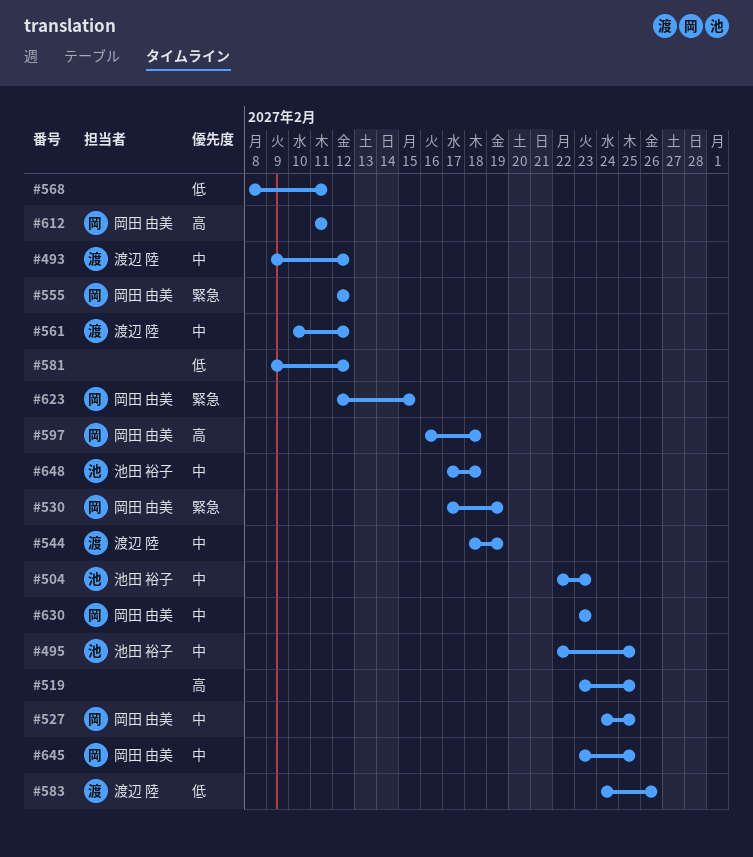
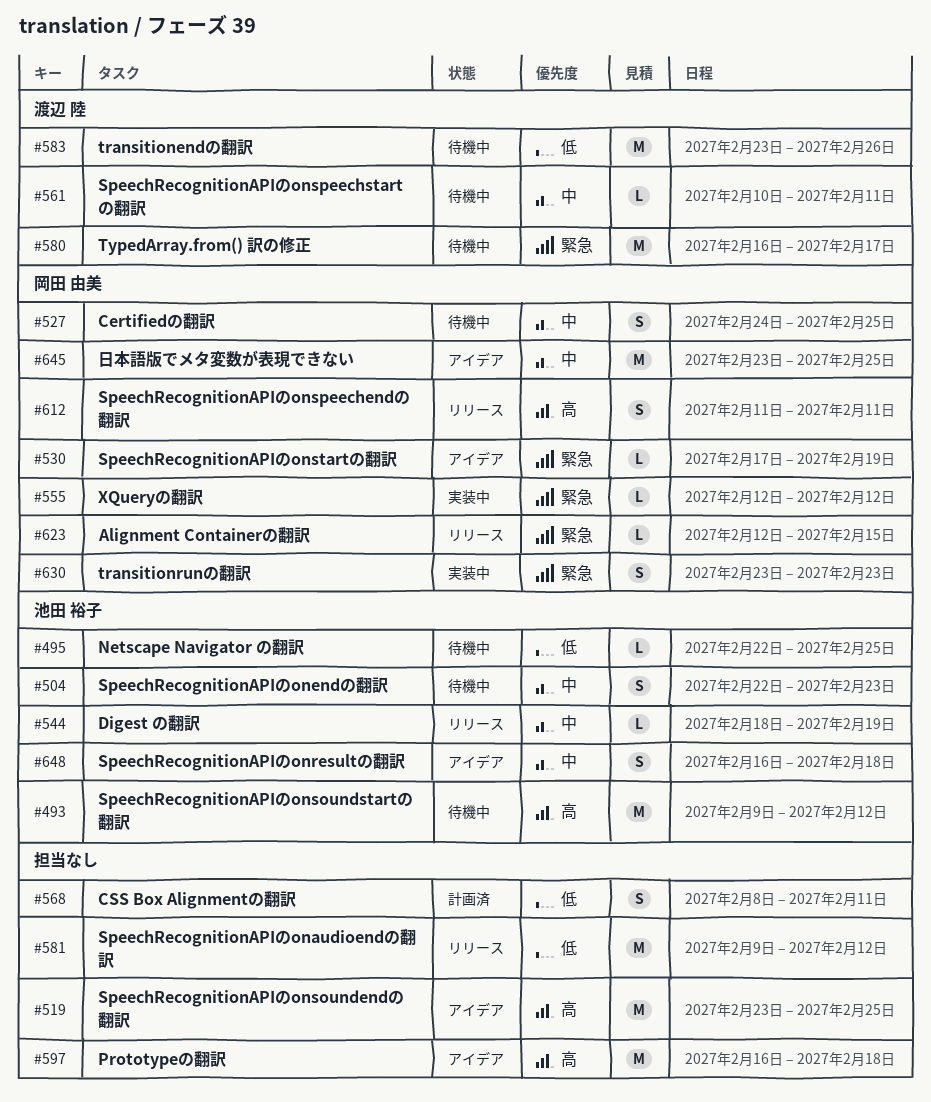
#493, owner: 渡辺 陸 -> 池田 裕子
#493, priority: 中 -> 高
#495, priority: 中 -> 低
#544, owner: 渡辺 陸 -> 池田 裕子
#561, due: Feb 12 -> Feb 11
#580: none -> present
#583, start: Feb 24 -> Feb 23
#597, owner: 岡田 由美 -> none
#630, priority: 中 -> 緊急
#648, start: Feb 17 -> Feb 16

